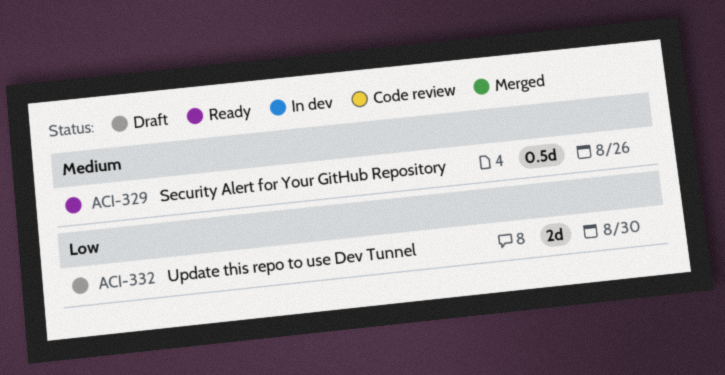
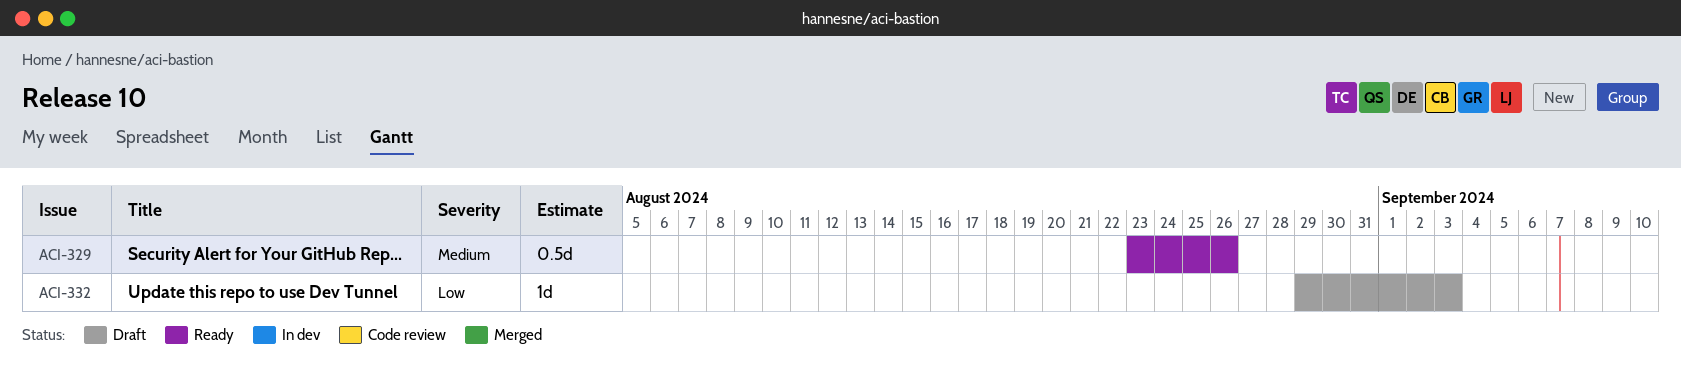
ACI-332, estimate: 2d -> 1d
ACI-332, due: Aug 30 -> Sep 3

